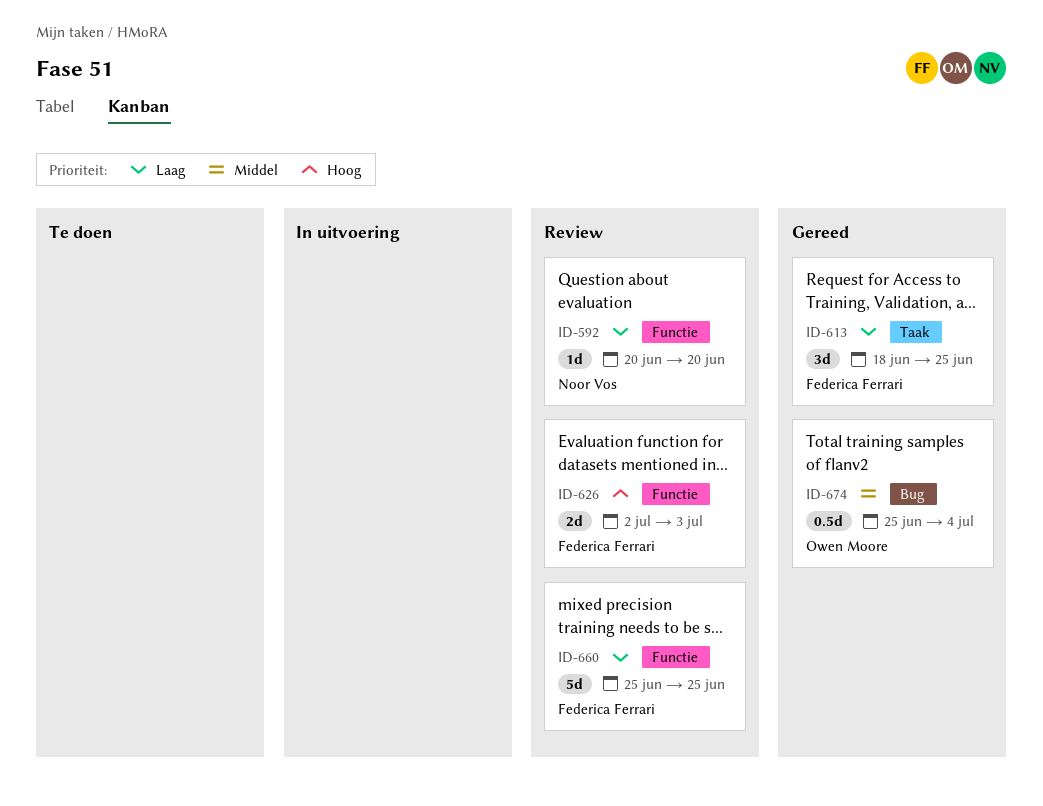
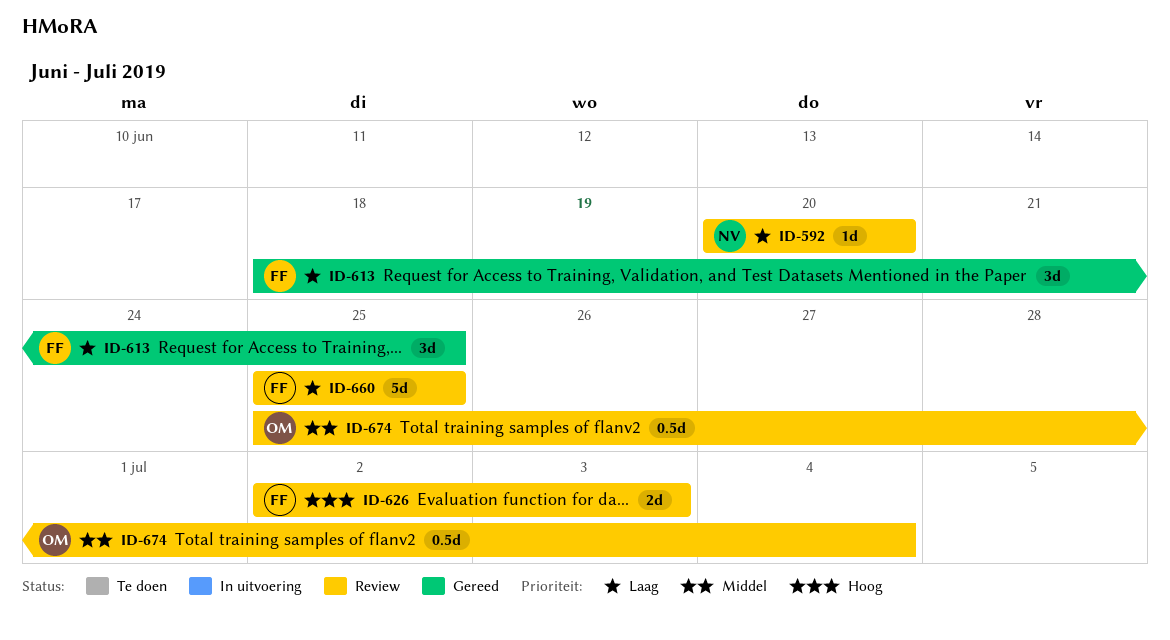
ID-674, status: Gereed -> Review

